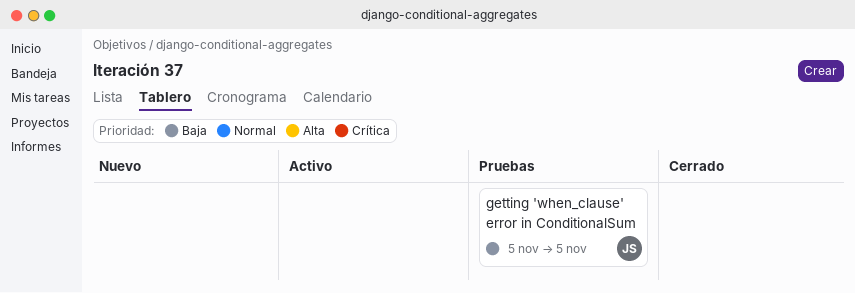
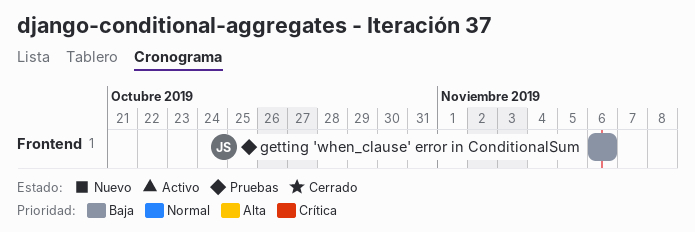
getting 'when_clause' error in ConditionalSum, start: Nov 5 -> Nov 6
getting 'when_clause' error in ConditionalSum, due: Nov 5 -> Nov 6

